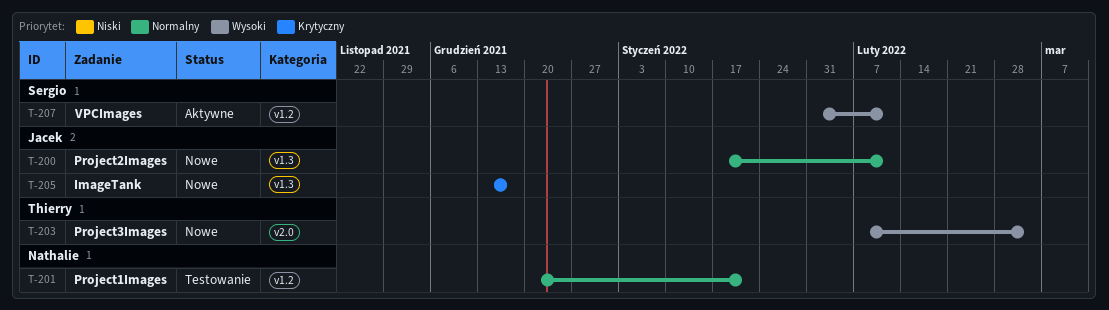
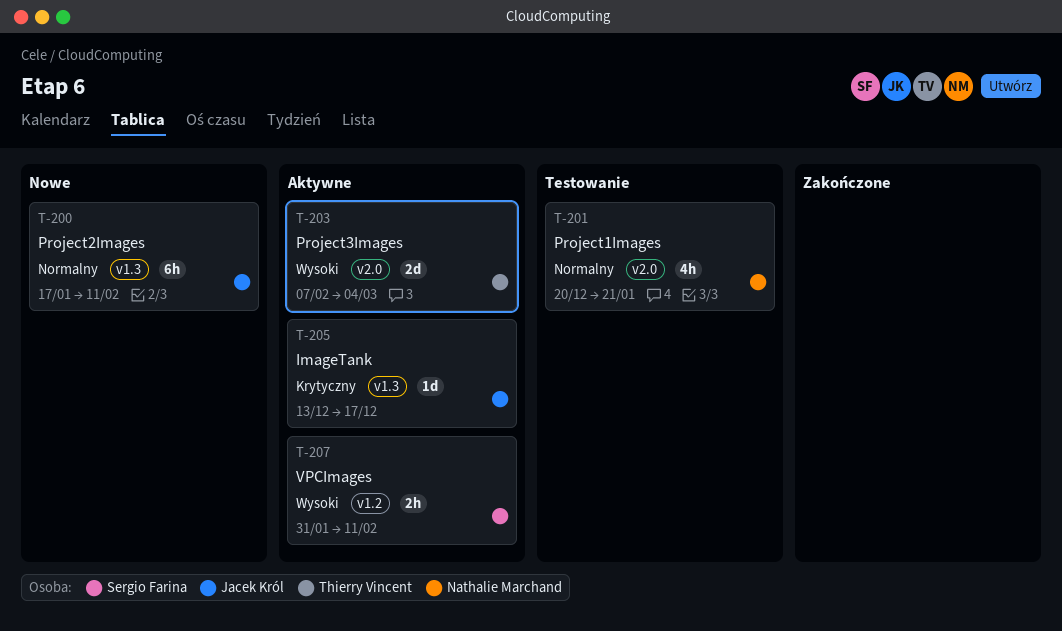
T-201, label: v1.2 -> v2.0
T-203, status: Nowe -> Aktywne
T-205, status: Nowe -> Aktywne

